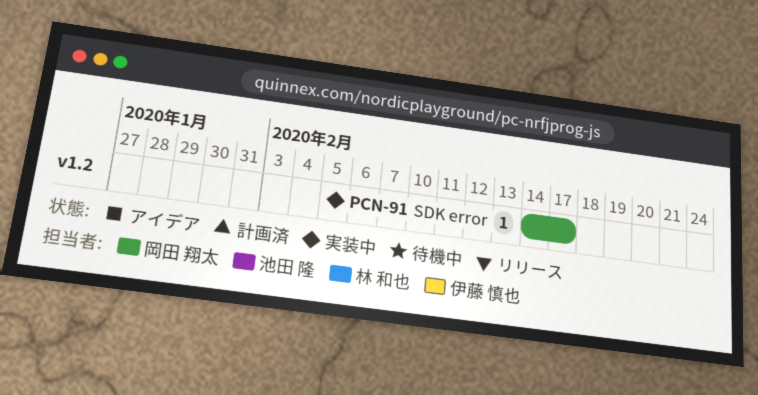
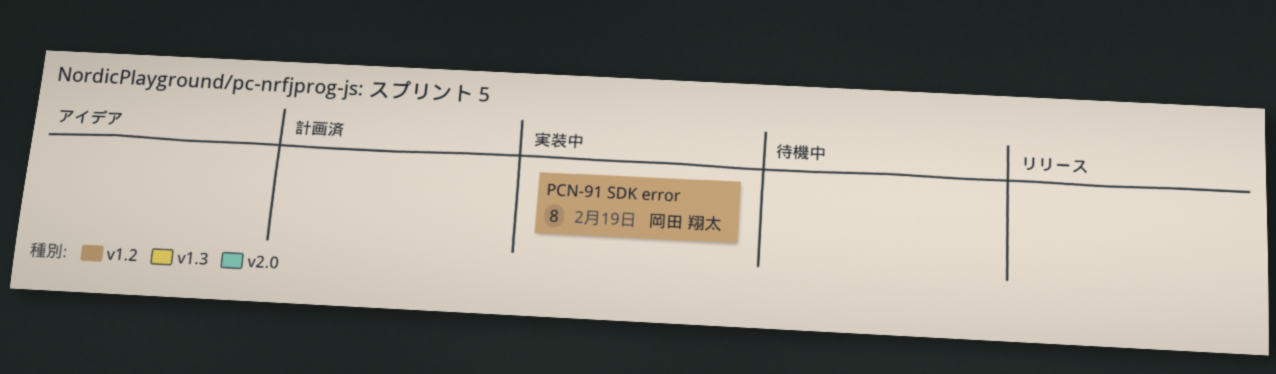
PCN-91, estimate: 1 -> 8
PCN-91, due: Feb 17 -> Feb 19

